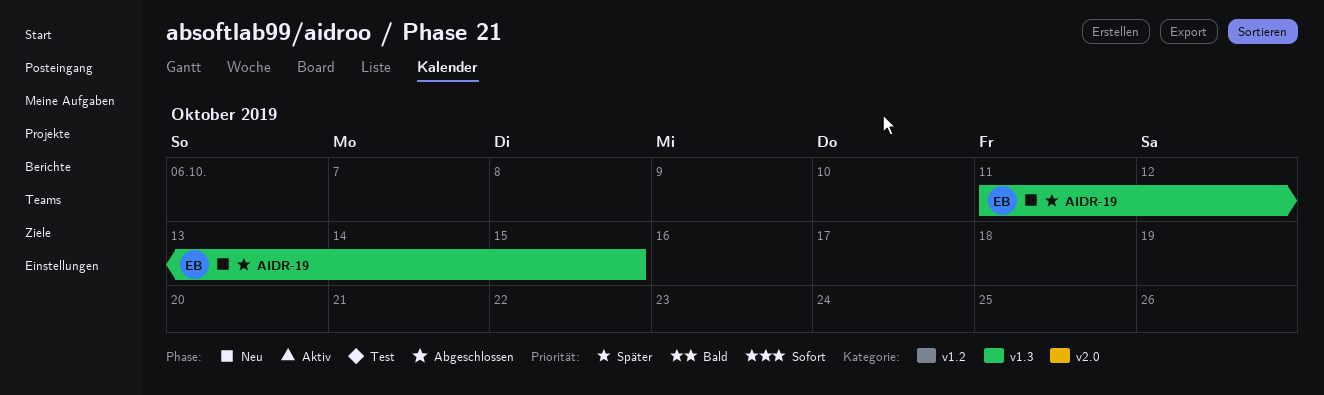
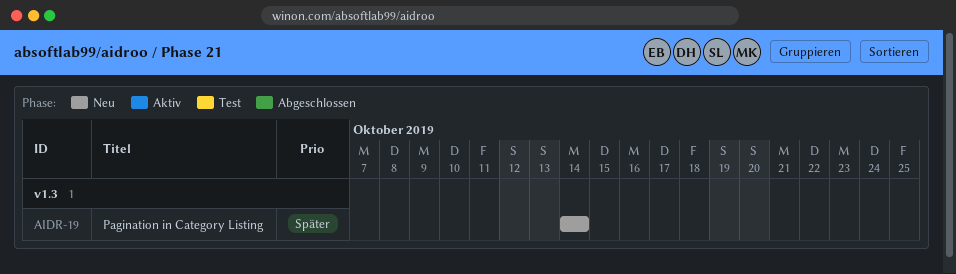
AIDR-19, start: Oct 11 -> Oct 14
AIDR-19, due: Oct 15 -> Oct 14

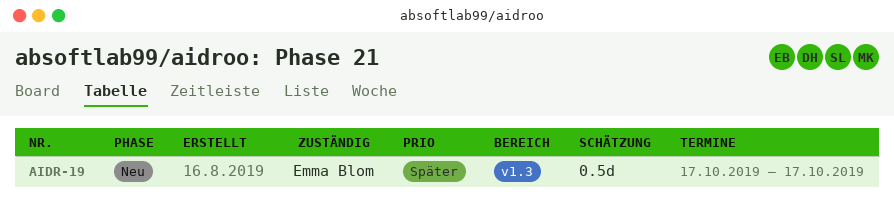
AIDR-19, start: Oct 14 -> Oct 17
AIDR-19, due: Oct 14 -> Oct 17

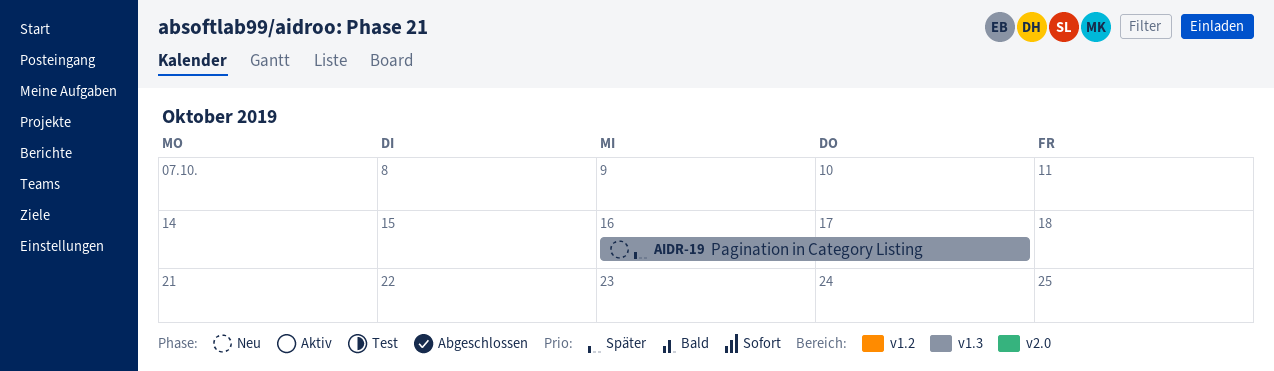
AIDR-19, start: Oct 17 -> Oct 16

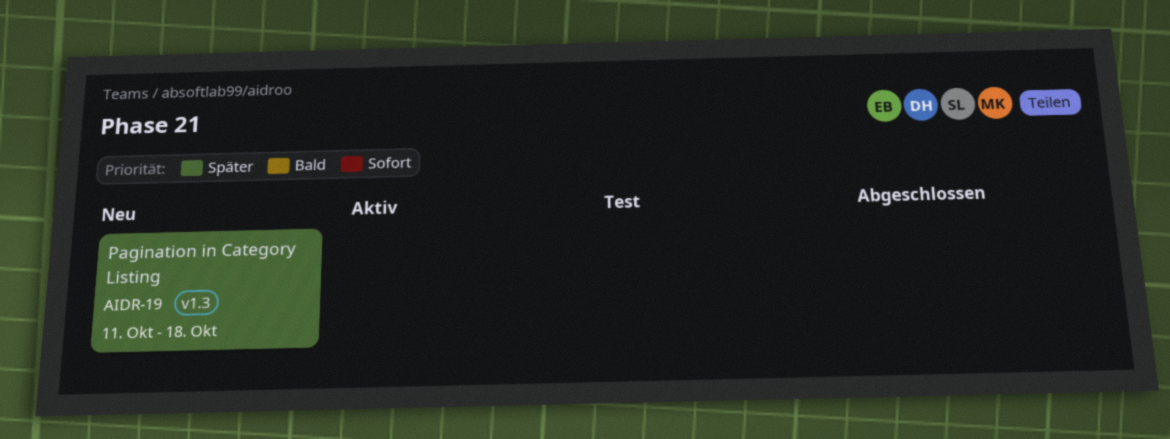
AIDR-19, start: Oct 16 -> Oct 11
AIDR-19, due: Oct 17 -> Oct 18

